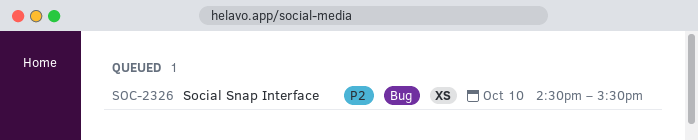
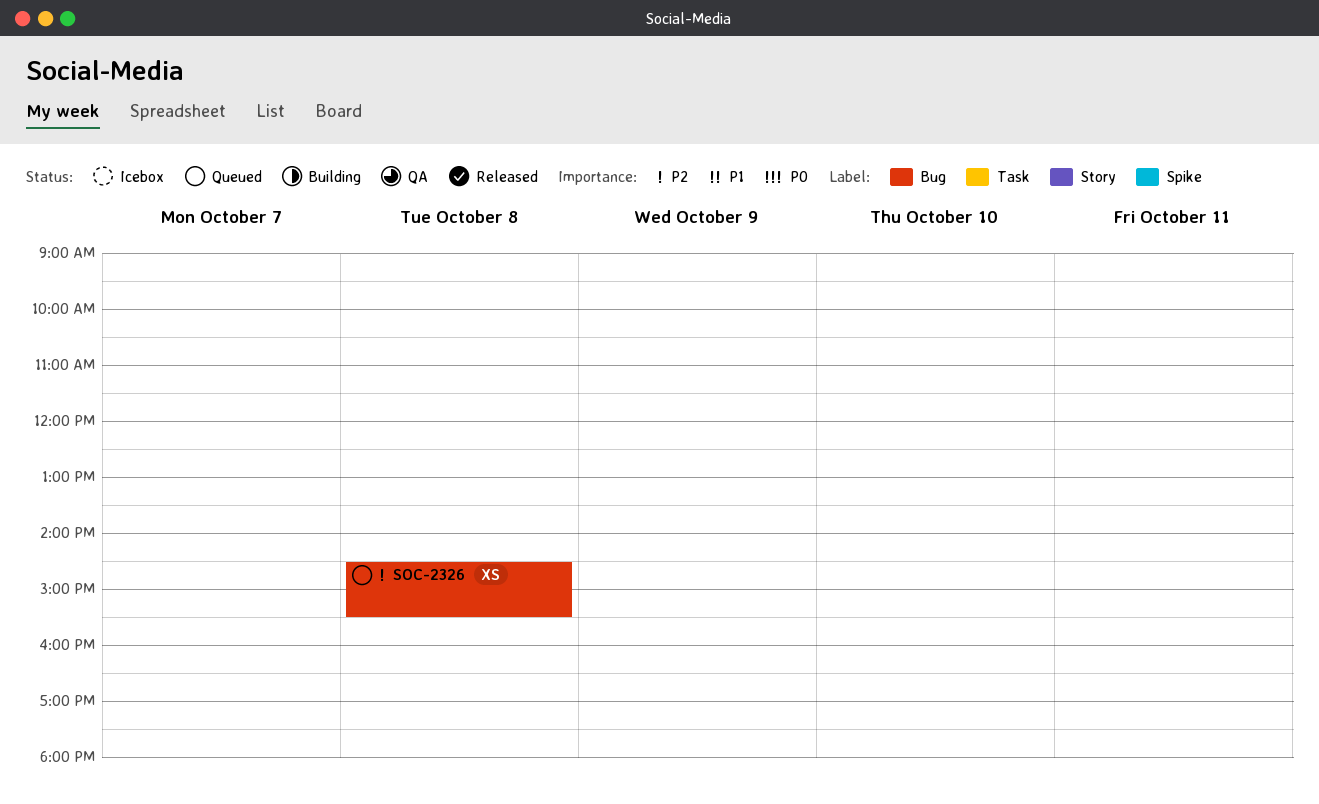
SOC-2326, day: Oct 10 -> Oct 8

